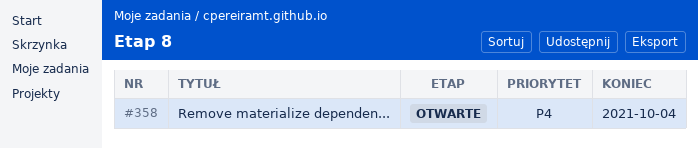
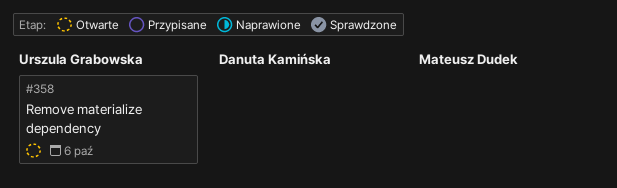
#358, due: Oct 4 -> Oct 6

